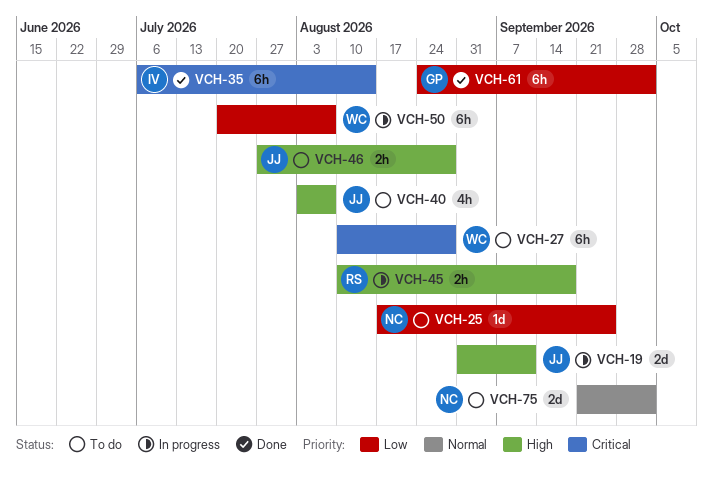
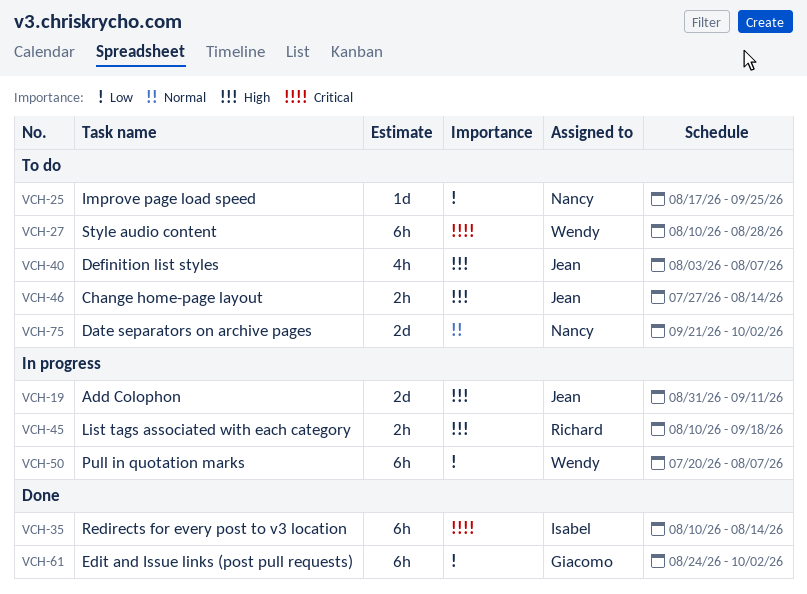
VCH-35, start: Jul 6 -> Aug 10
VCH-46, due: Aug 28 -> Aug 14

